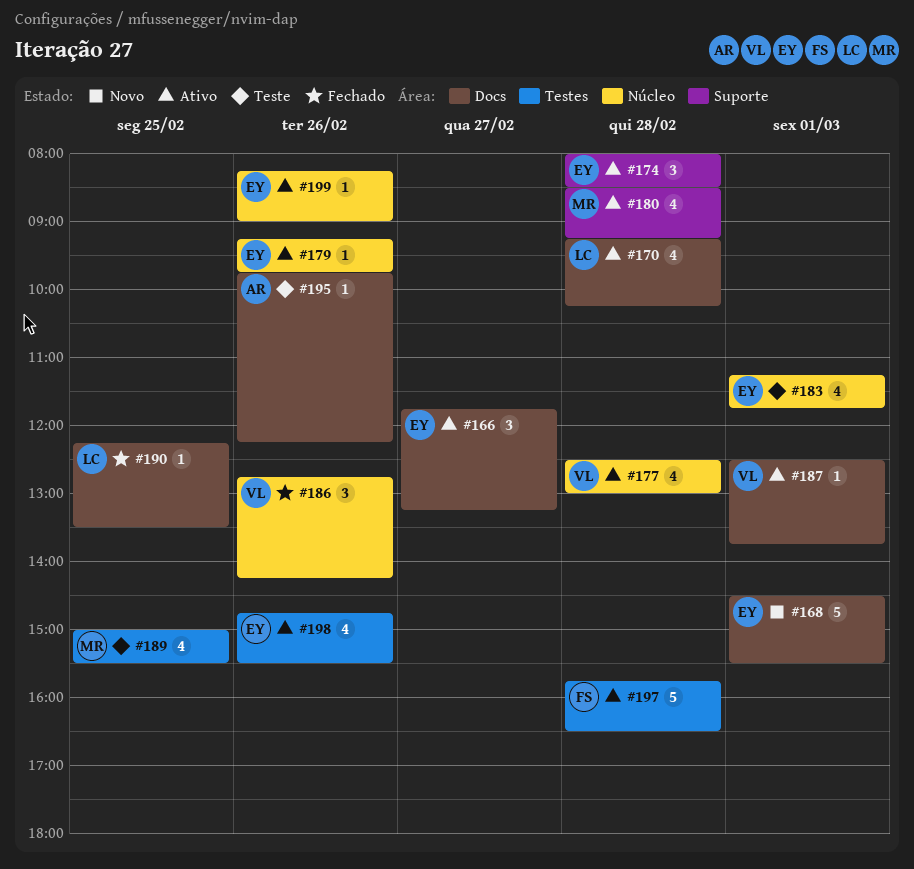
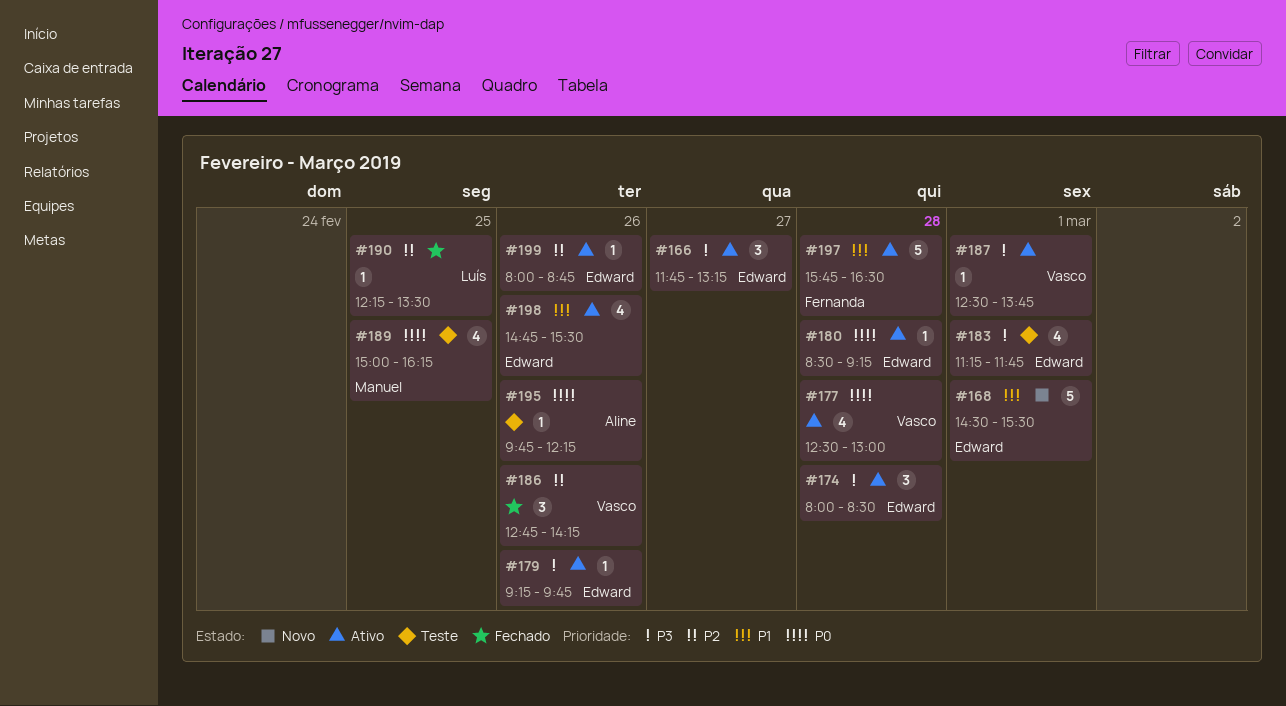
#170: present -> none
#180, owner: Manuel -> Edward
#180, estimate: 4 -> 1
#189, ends: 15:30 -> 16:15
#199, begins: 08:15 -> 08:00
#199, ends: 09:00 -> 08:45

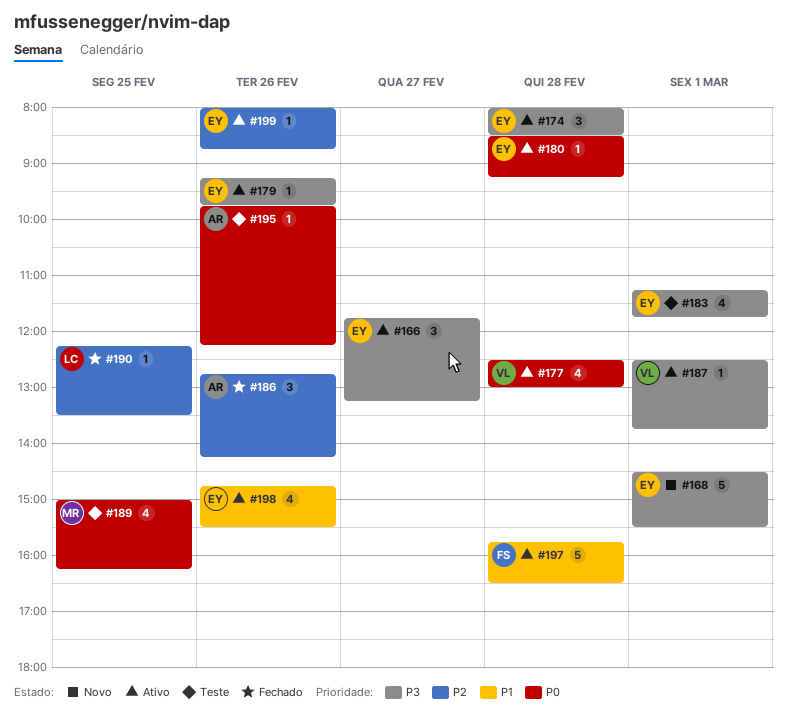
#168, priority: P1 -> P3
#186, owner: Vasco -> Aline

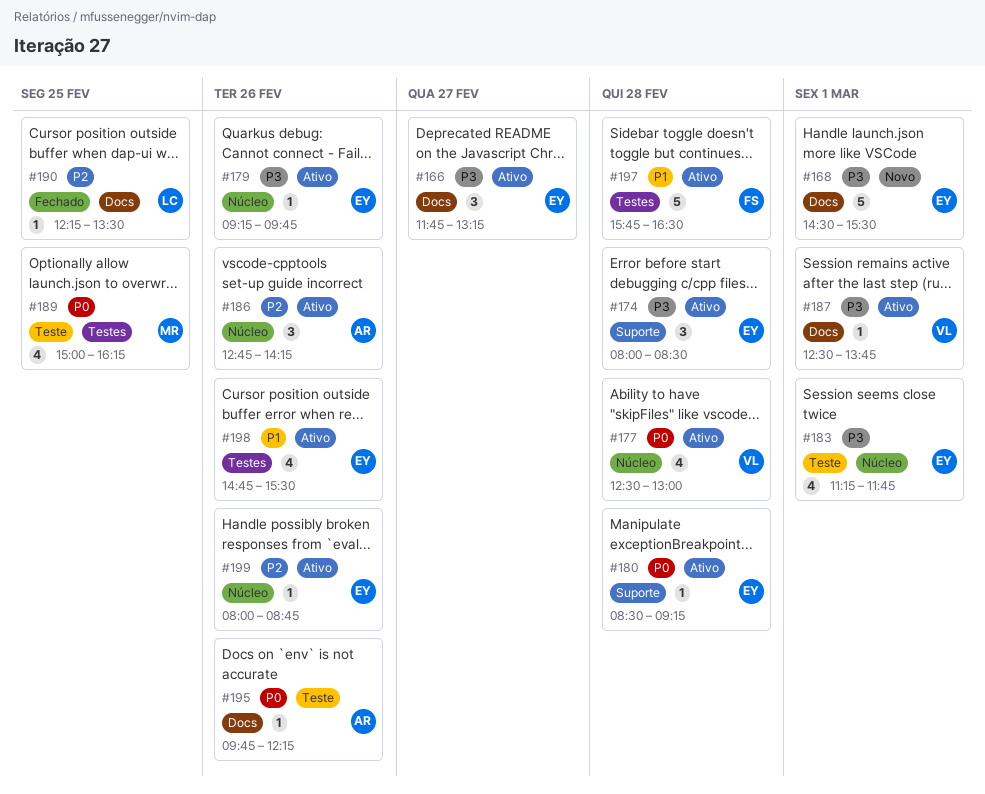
#186, status: Fechado -> Ativo

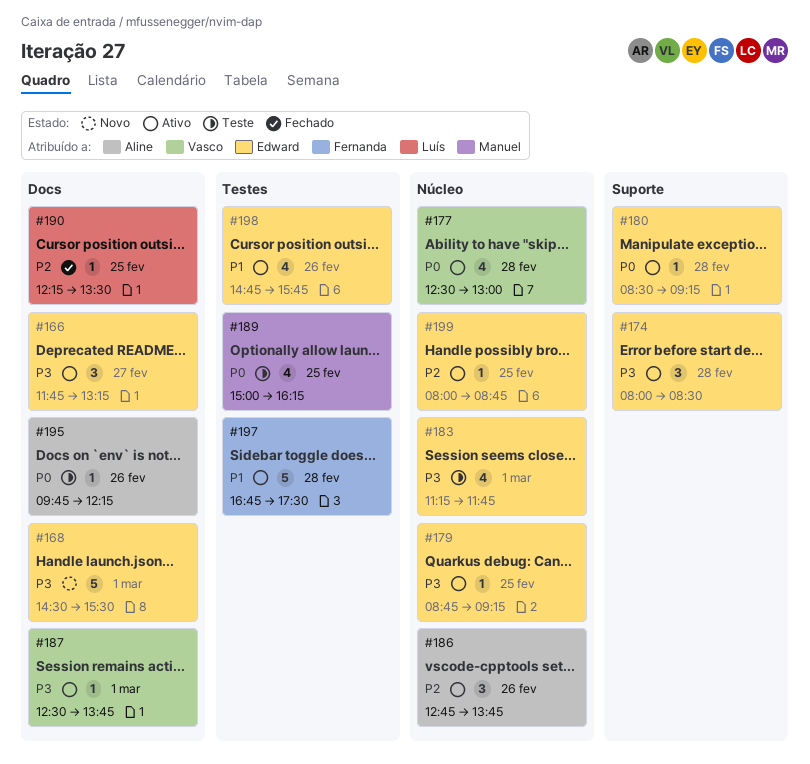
#179, day: Feb 26 -> Feb 25
#179, begins: 09:15 -> 08:45
#179, ends: 09:45 -> 09:15
#186, ends: 14:15 -> 13:45
#197, begins: 15:45 -> 16:45
#197, ends: 16:30 -> 17:30
#198, ends: 15:30 -> 15:45
#199, day: Feb 26 -> Feb 25

